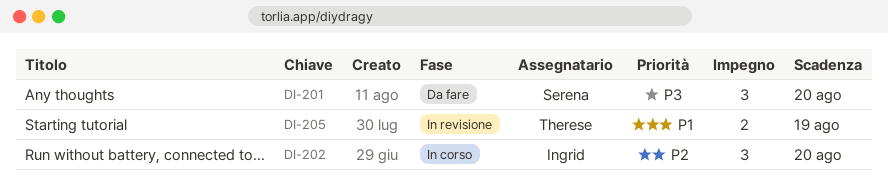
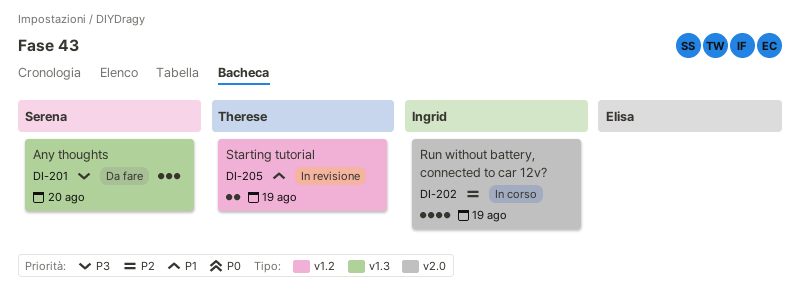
DI-202, estimate: 3 -> 4
DI-202, due: Aug 20 -> Aug 19

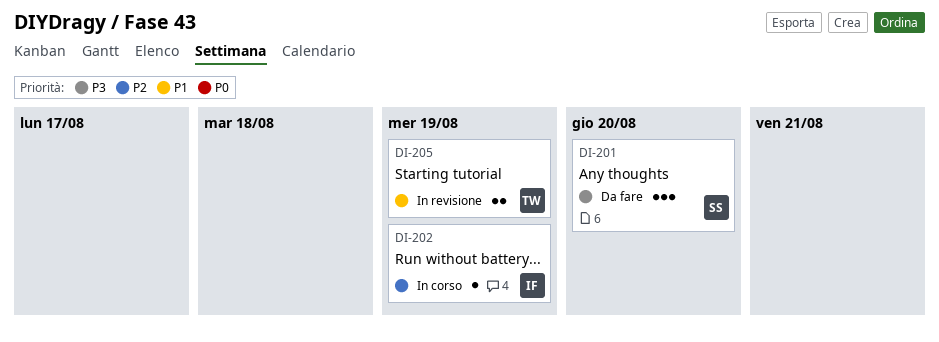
DI-202, estimate: 4 -> 1

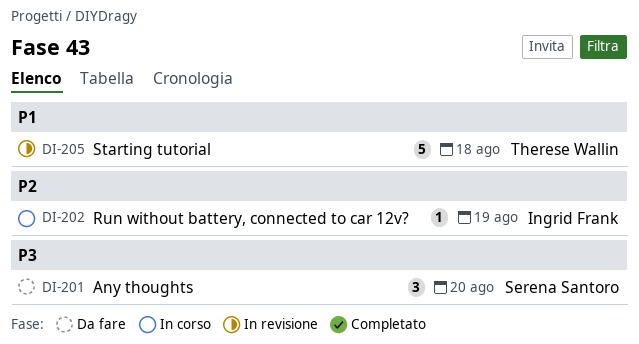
DI-205, estimate: 2 -> 5
DI-205, due: Aug 19 -> Aug 18

